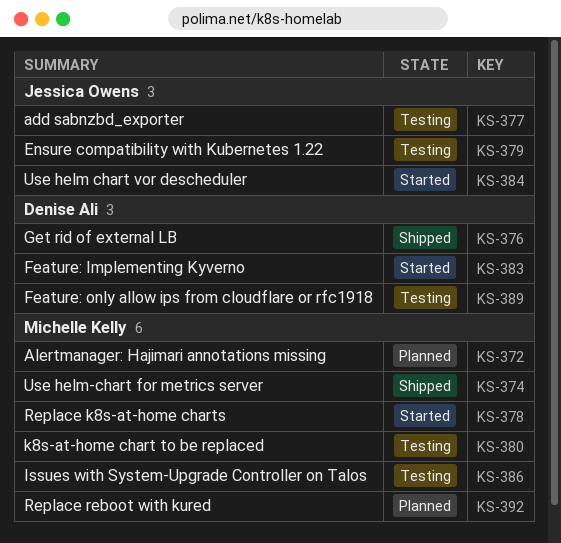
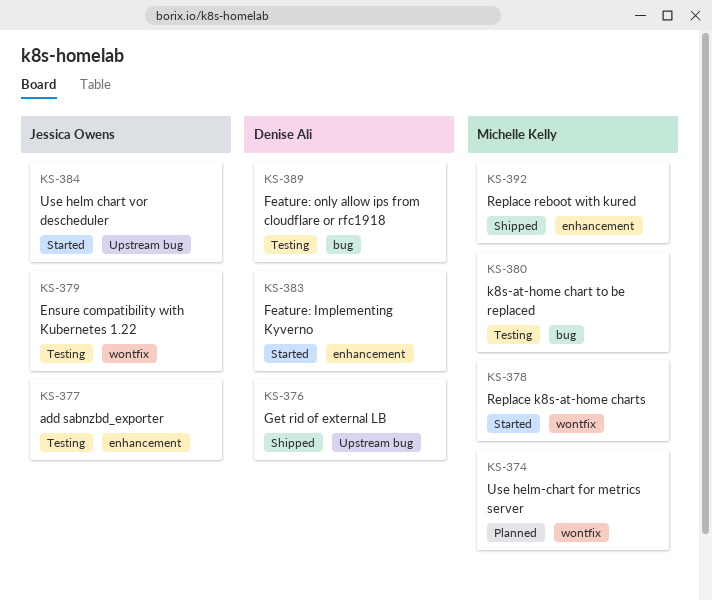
KS-372: present -> none
KS-374, status: Shipped -> Planned
KS-386: present -> none
KS-392, status: Planned -> Shipped

